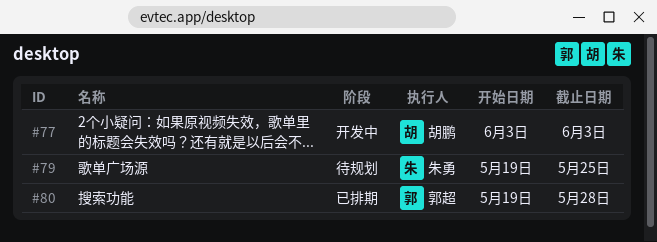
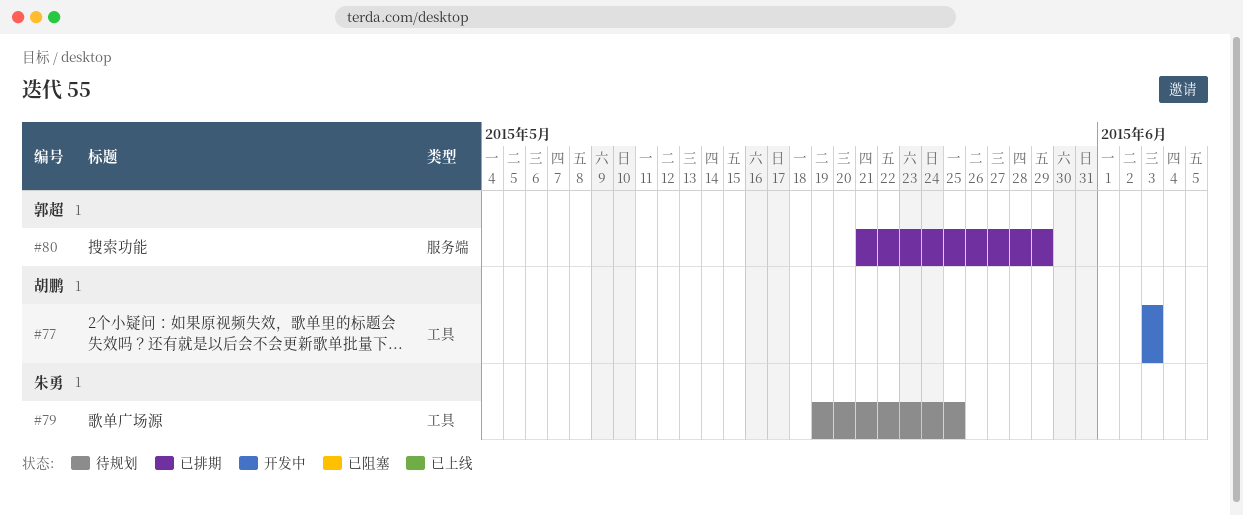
#80, start: May 19 -> May 21
#80, due: May 28 -> May 29

